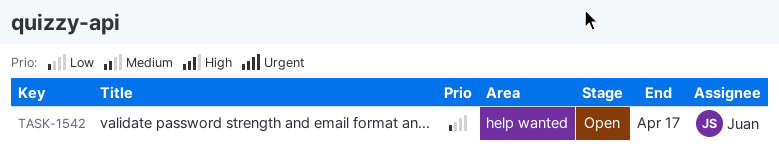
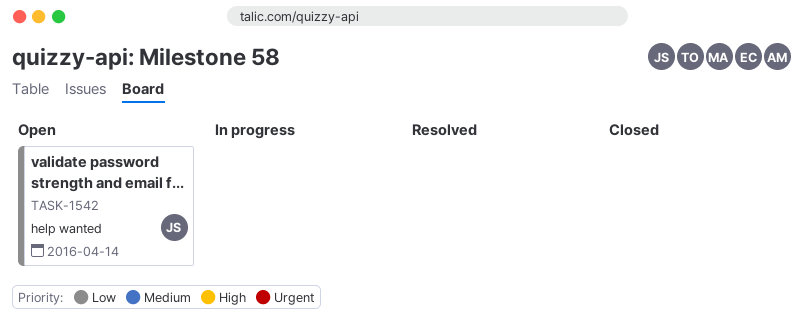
TASK-1542, due: Apr 17 -> Apr 14

